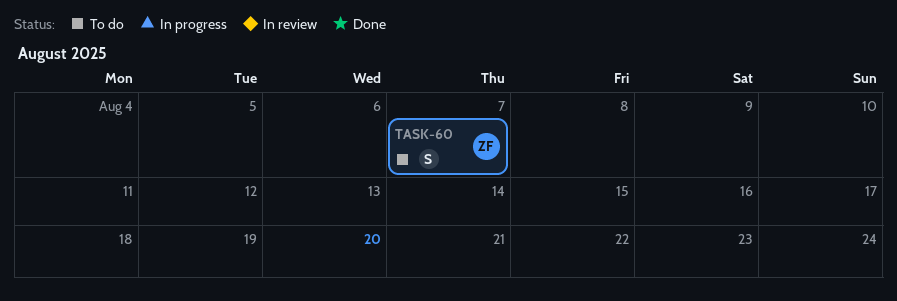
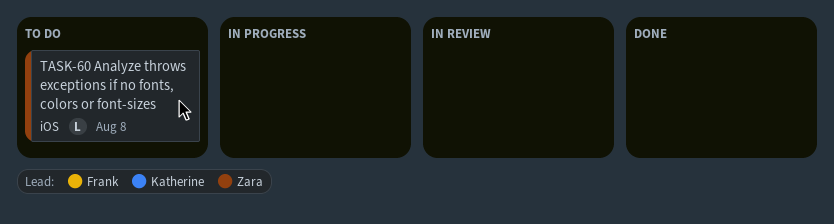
TASK-60, estimate: S -> L
TASK-60, due: Aug 7 -> Aug 8

